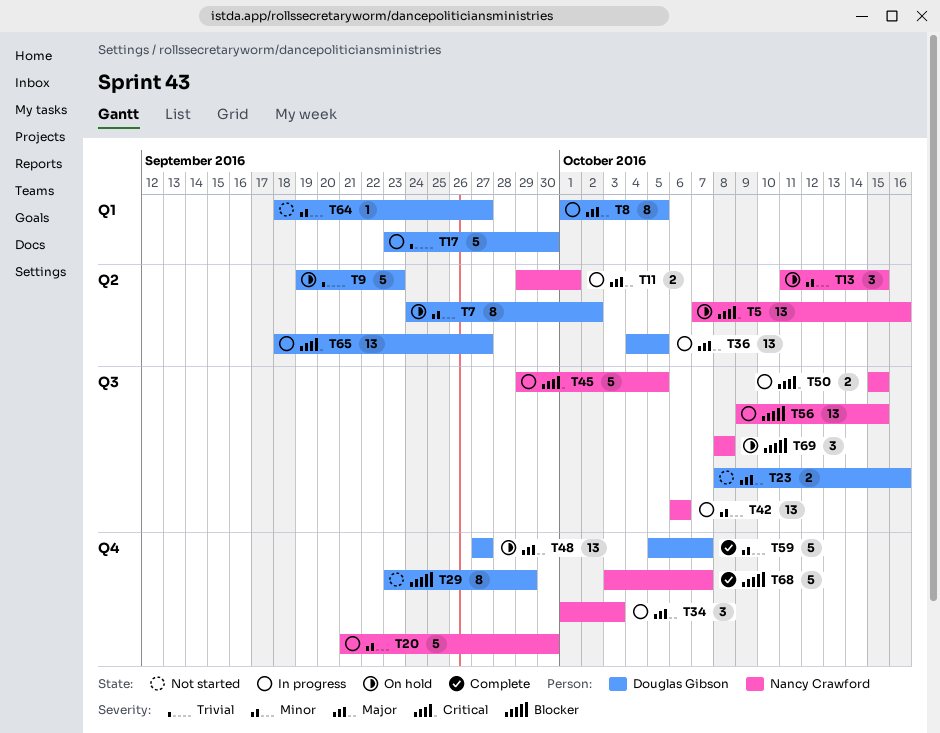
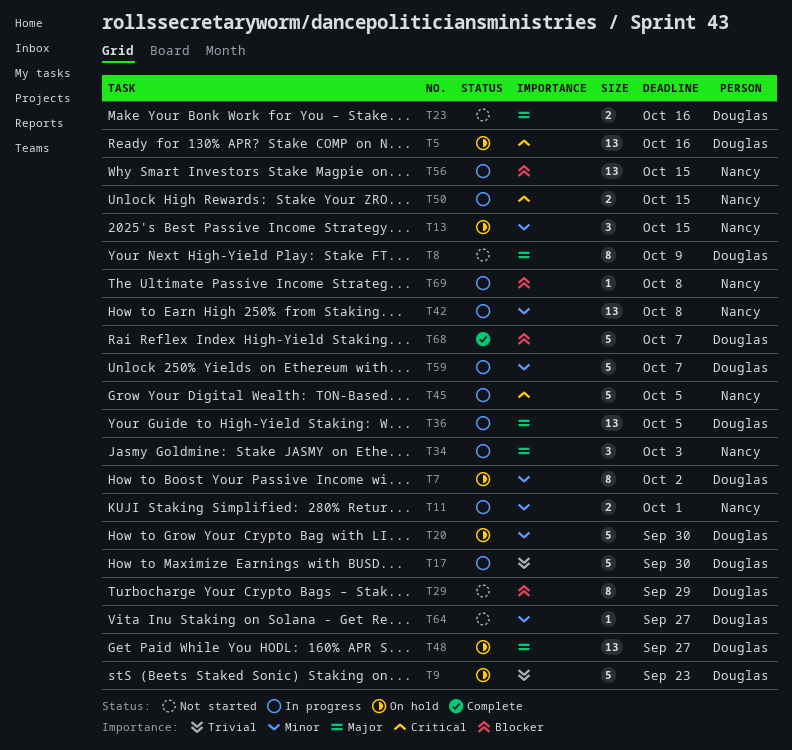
T5, owner: Nancy Crawford -> Douglas Gibson
T8, status: In progress -> Not started
T8, due: Oct 5 -> Oct 9
T11, priority: Major -> Minor
T20, status: In progress -> On hold
T20, owner: Nancy Crawford -> Douglas Gibson
T42, due: Oct 6 -> Oct 8
T59, status: Complete -> In progress
T65: present -> none
T68, owner: Nancy Crawford -> Douglas Gibson
T69, status: On hold -> In progress
T69, estimate: 3 -> 1

